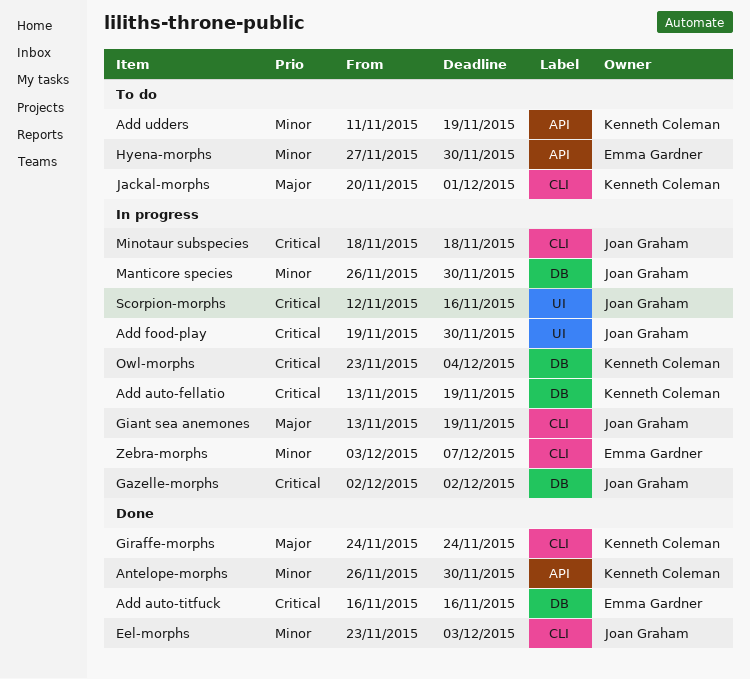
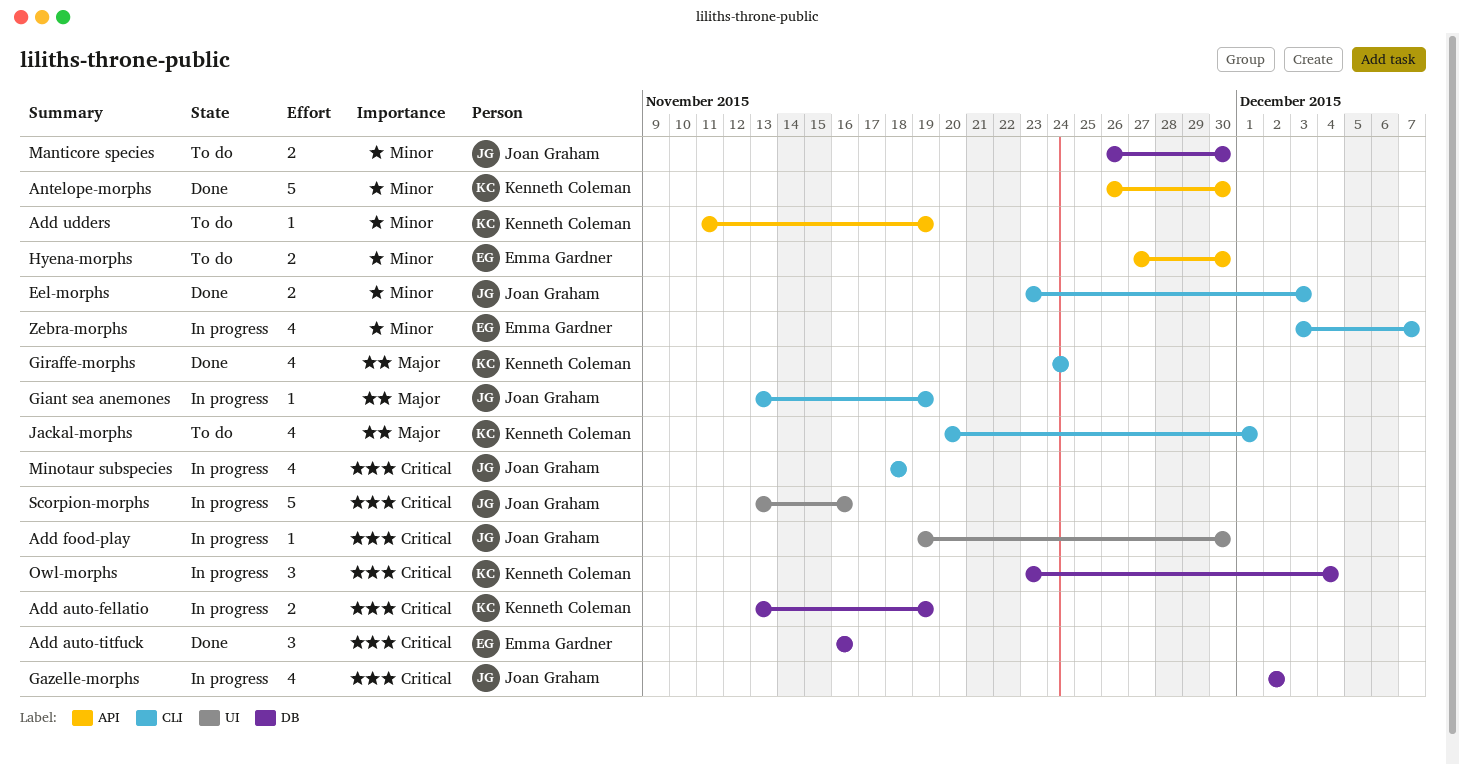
Manticore species, status: In progress -> To do
Scorpion-morphs, start: Nov 12 -> Nov 13

